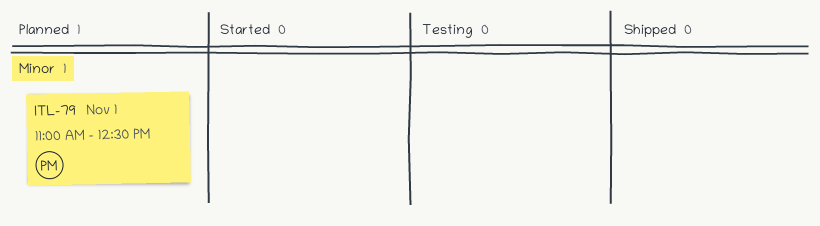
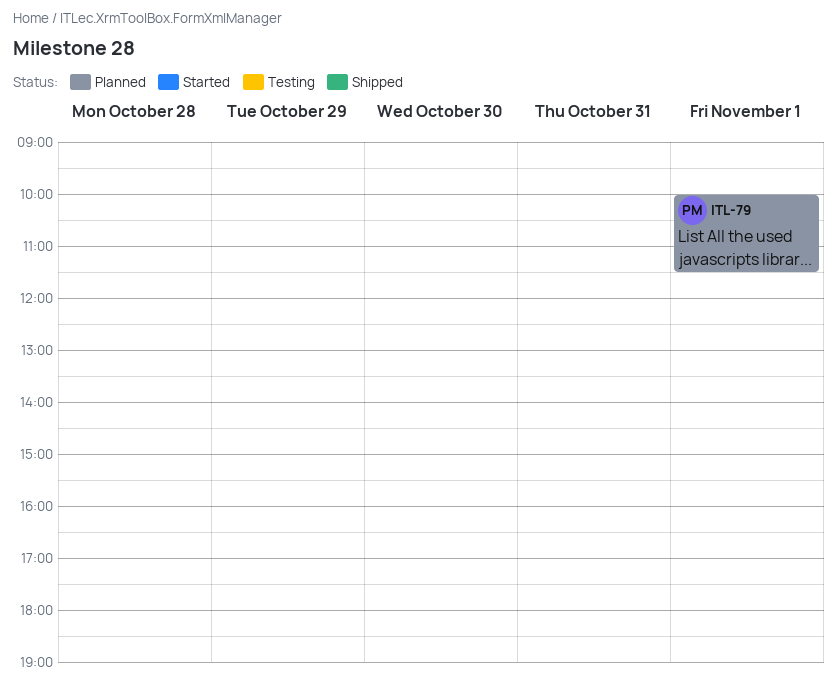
ITL-79, begins: 11:00 -> 10:00
ITL-79, ends: 12:30 -> 11:30

